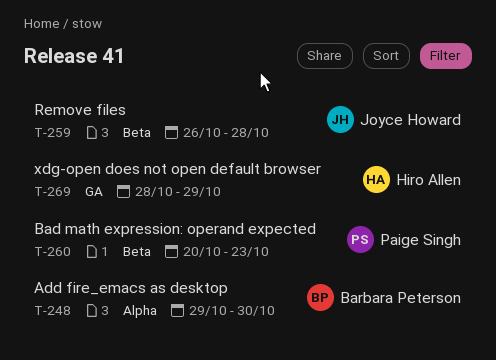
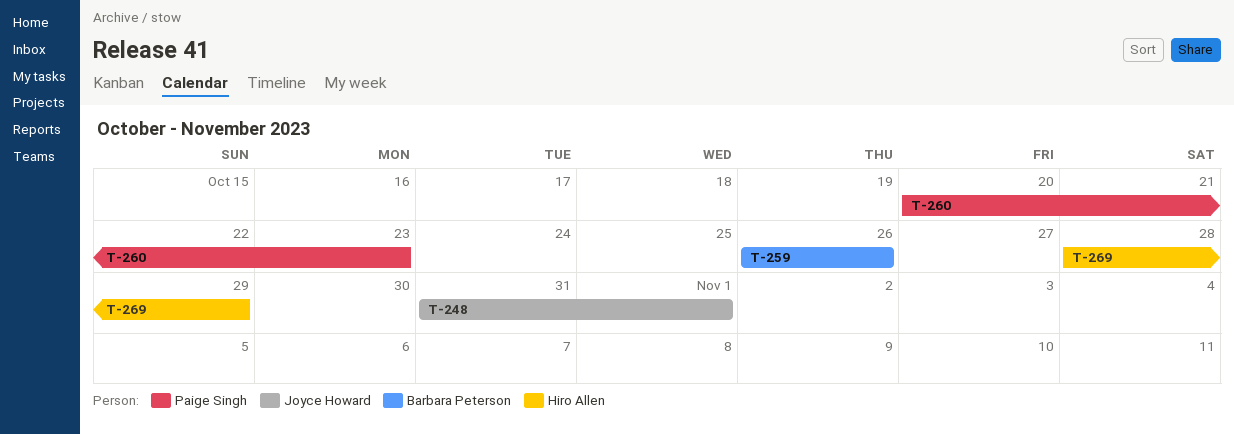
T-248, owner: Barbara Peterson -> Joyce Howard
T-248, start: Oct 29 -> Oct 31
T-248, due: Oct 30 -> Nov 1
T-259, owner: Joyce Howard -> Barbara Peterson
T-259, due: Oct 28 -> Oct 26

